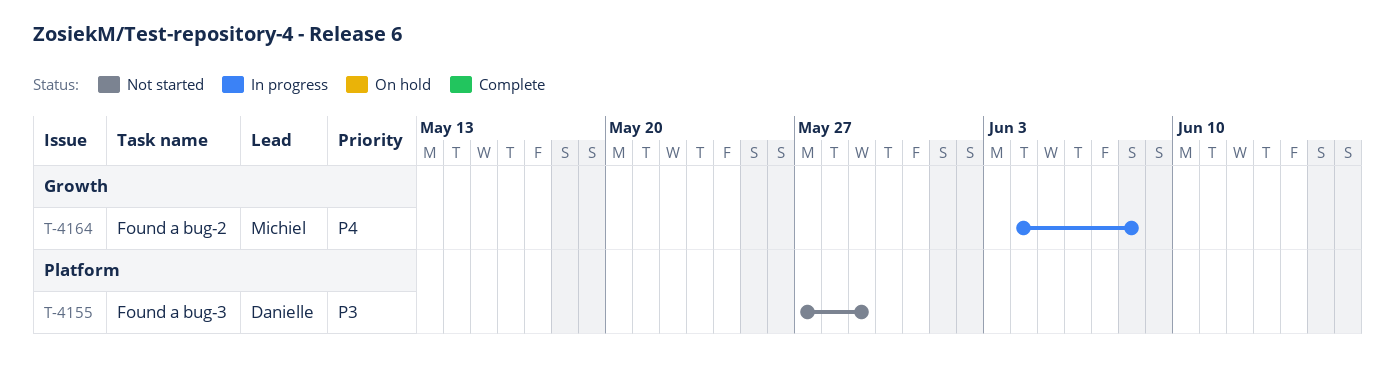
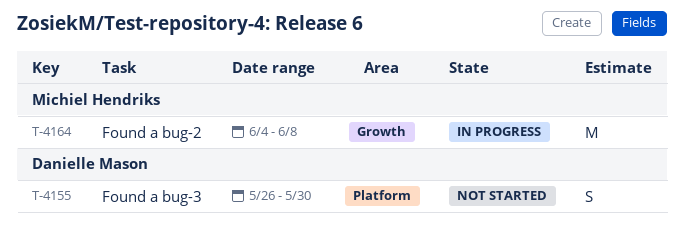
T-4155, start: May 27 -> May 26
T-4155, due: May 29 -> May 30

